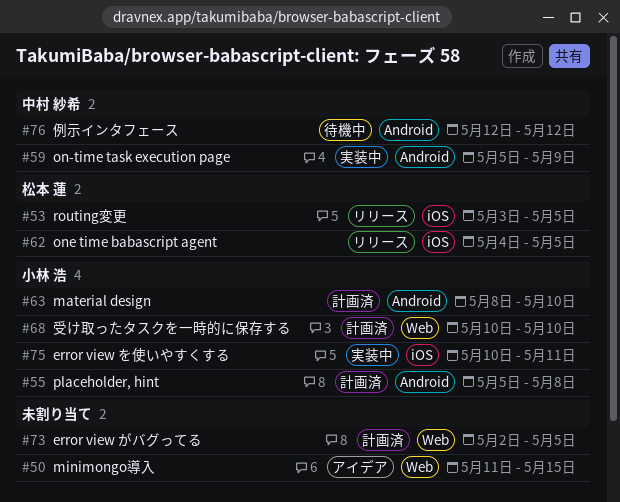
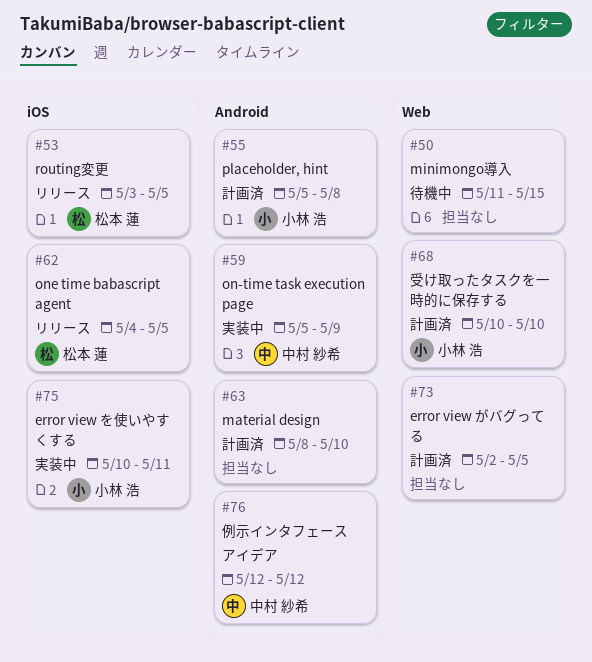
#50, status: アイデア -> 待機中
#63, owner: 小林 浩 -> none
#76, status: 待機中 -> アイデア

